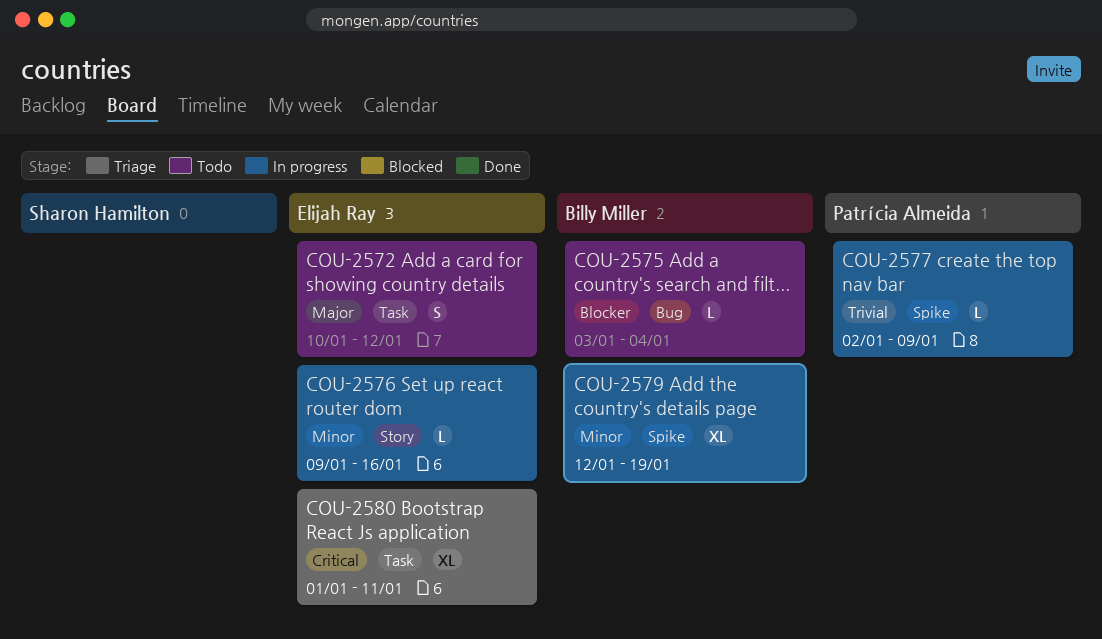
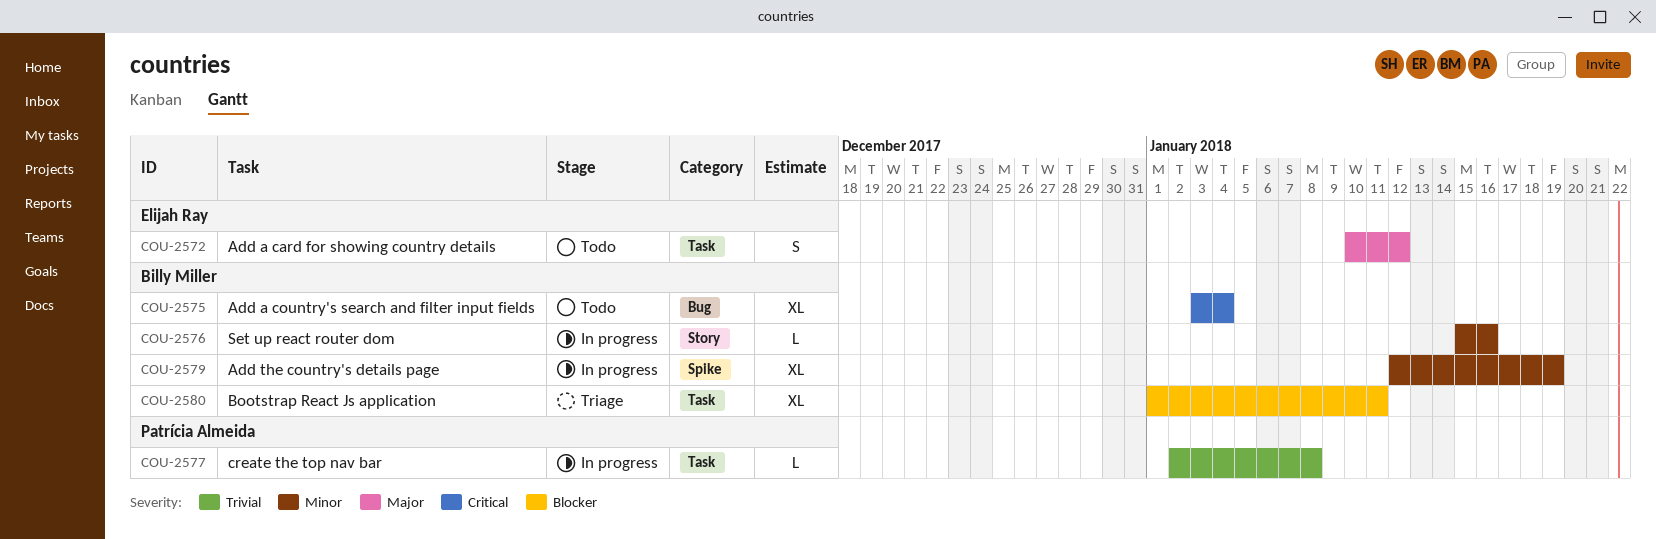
COU-2575, priority: Blocker -> Critical
COU-2575, estimate: L -> XL
COU-2576, owner: Elijah Ray -> Billy Miller
COU-2576, start: Jan 9 -> Jan 15
COU-2577, label: Spike -> Task
COU-2577, due: Jan 9 -> Jan 8
COU-2580, owner: Elijah Ray -> Billy Miller
COU-2580, priority: Critical -> Blocker

